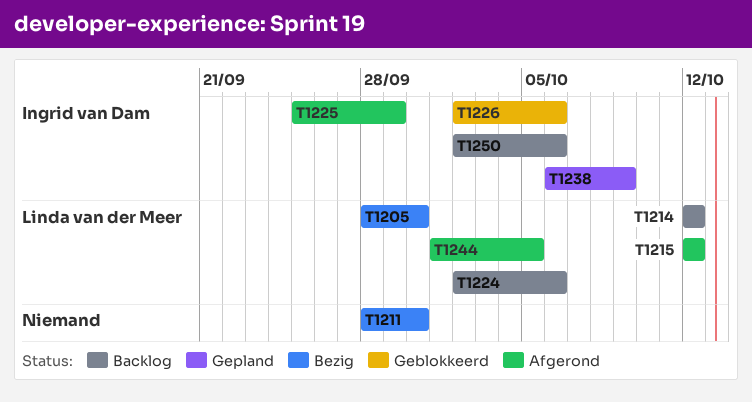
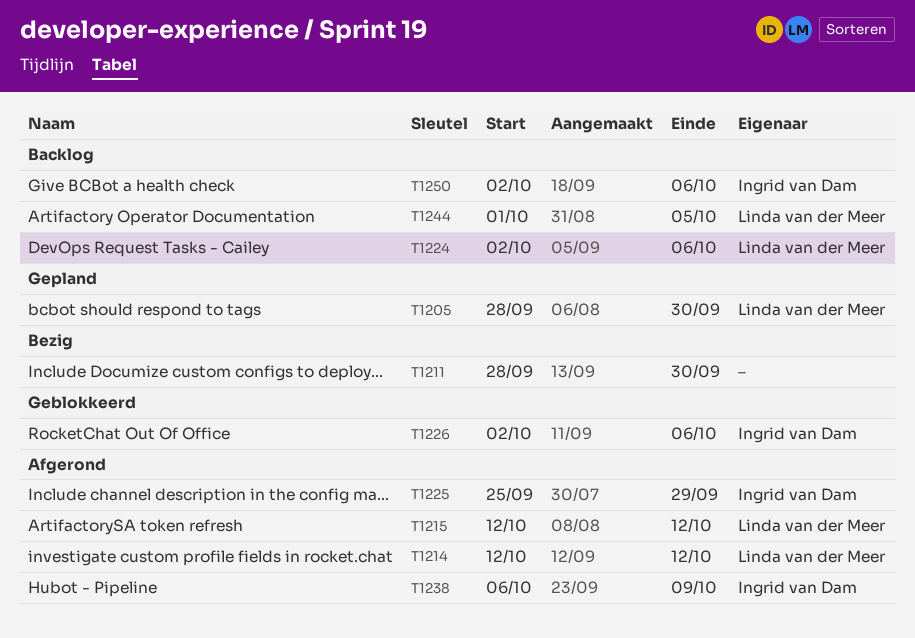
T1205, status: Bezig -> Gepland
T1214, status: Backlog -> Afgerond
T1238, status: Gepland -> Afgerond
T1244, status: Afgerond -> Backlog

